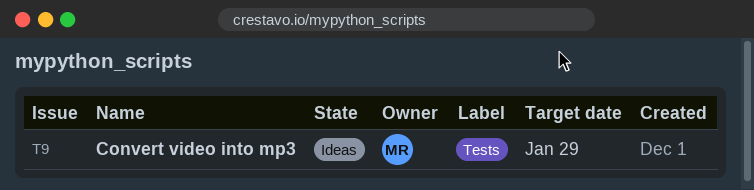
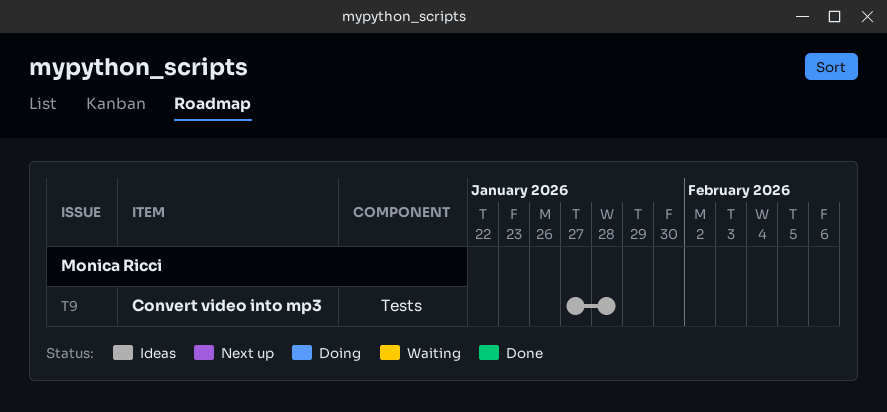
T9, due: Jan 29 -> Jan 28

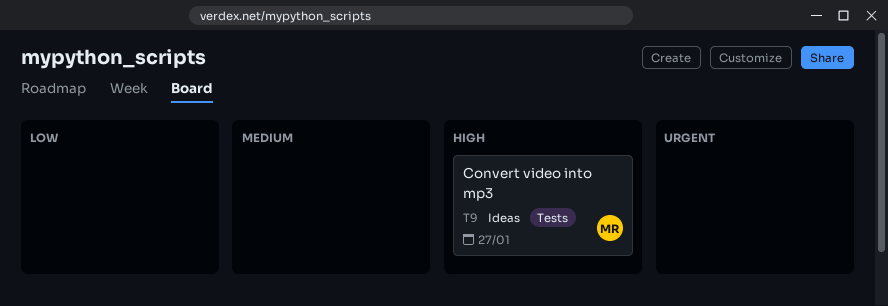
T9, due: Jan 28 -> Jan 27

